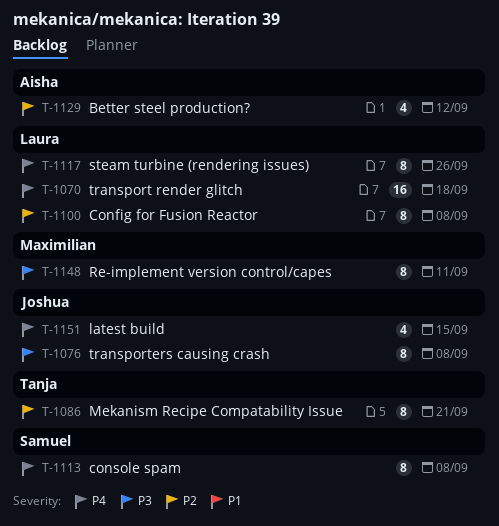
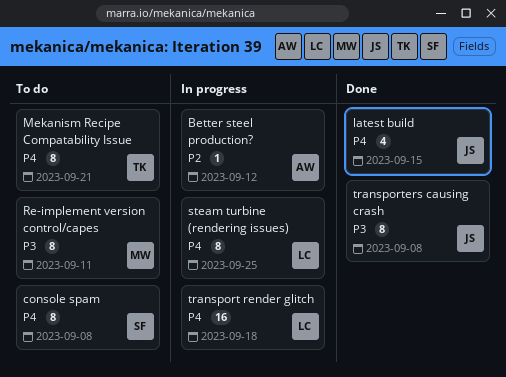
Better steel production?, estimate: 4 -> 1
Config for Fusion Reactor: present -> none
Mekanism Recipe Compatability Issue, priority: P2 -> P4
steam turbine (rendering issues), due: Sep 26 -> Sep 25

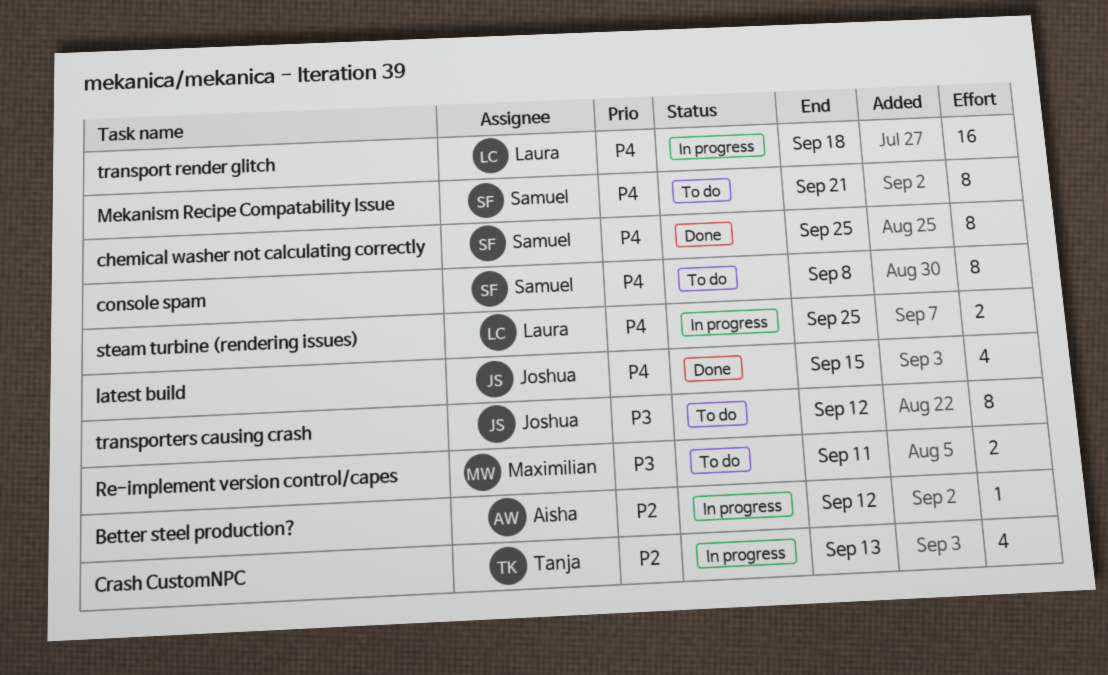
chemical washer not calculating correctly: none -> present
Crash CustomNPC: none -> present
Mekanism Recipe Compatability Issue, owner: Tanja -> Samuel
Re-implement version control/capes, estimate: 8 -> 2
steam turbine (rendering issues), estimate: 8 -> 2
transporters causing crash, status: Done -> To do
transporters causing crash, due: Sep 8 -> Sep 12

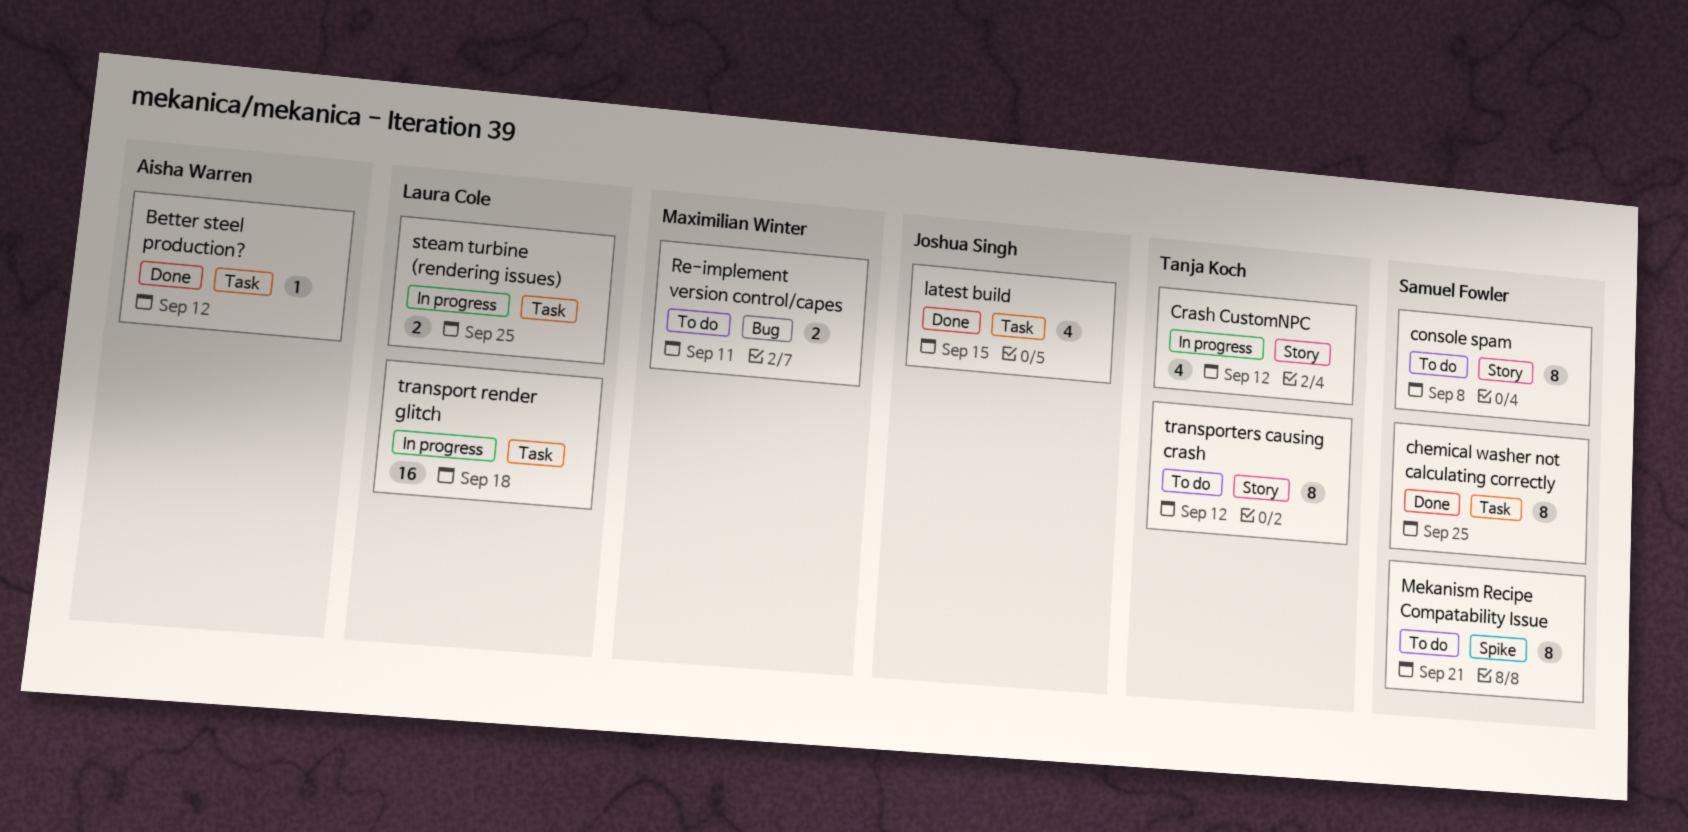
Better steel production?, status: In progress -> Done
Crash CustomNPC, due: Sep 13 -> Sep 12
transporters causing crash, owner: Joshua Singh -> Tanja Koch

